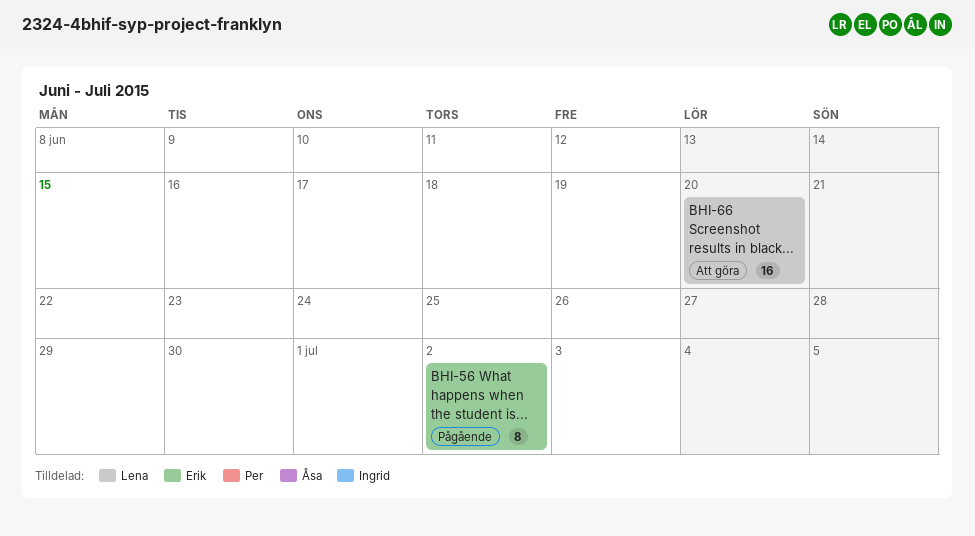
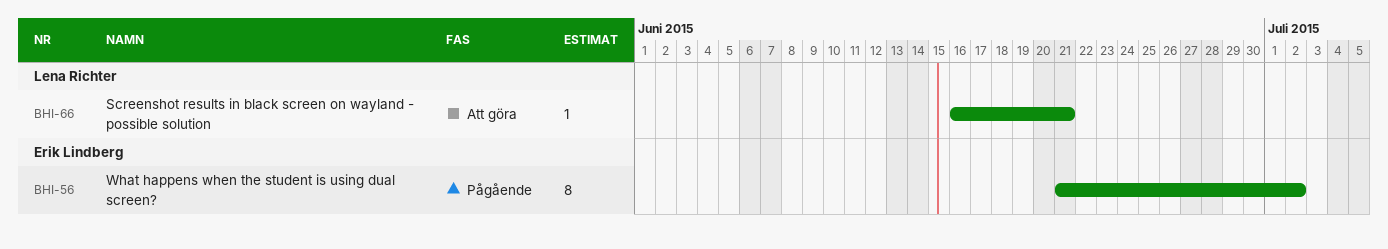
BHI-66, estimate: 16 -> 1
BHI-66, due: Jun 20 -> Jun 21

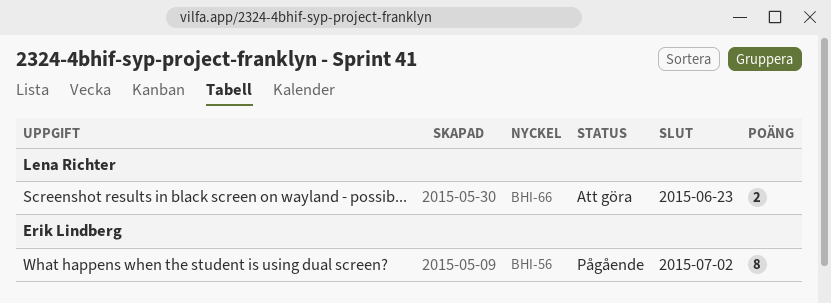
BHI-66, estimate: 1 -> 2
BHI-66, due: Jun 21 -> Jun 23

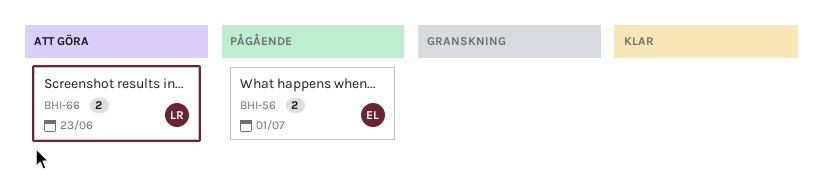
BHI-56, estimate: 8 -> 2
BHI-56, due: Jul 2 -> Jul 1

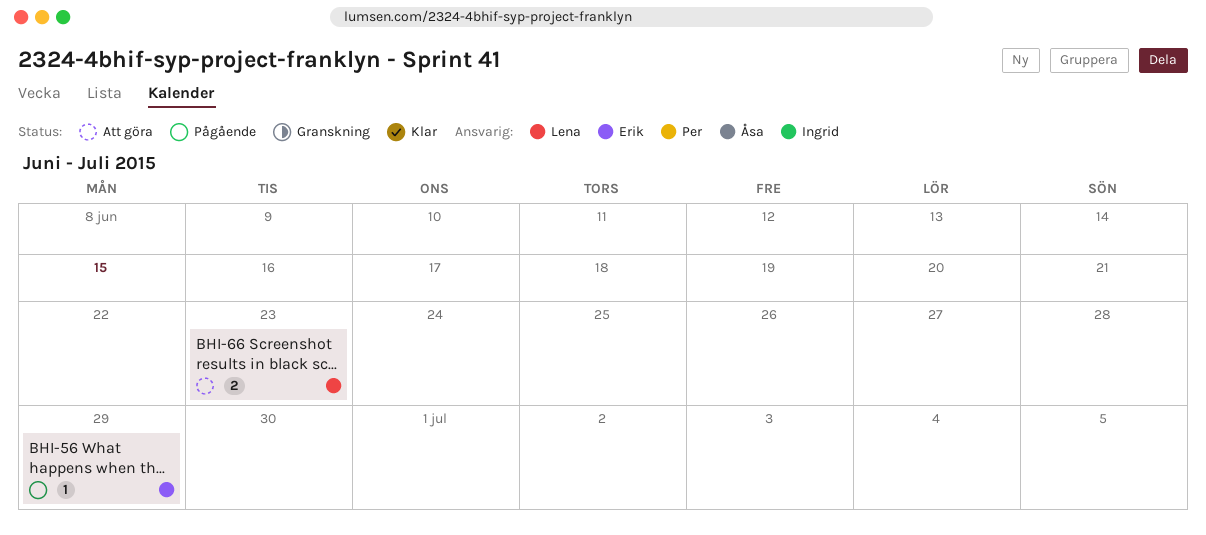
BHI-56, estimate: 2 -> 1
BHI-56, due: Jul 1 -> Jun 29

